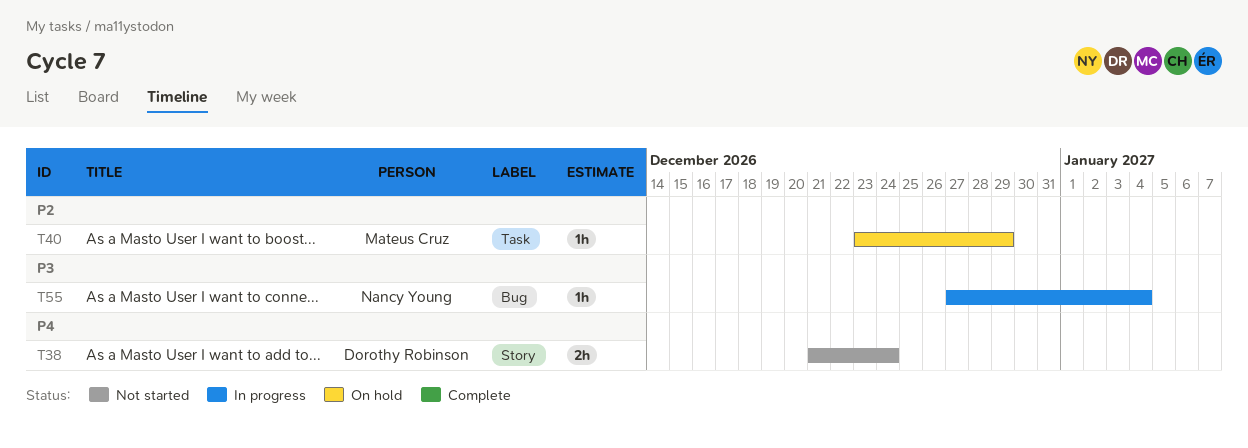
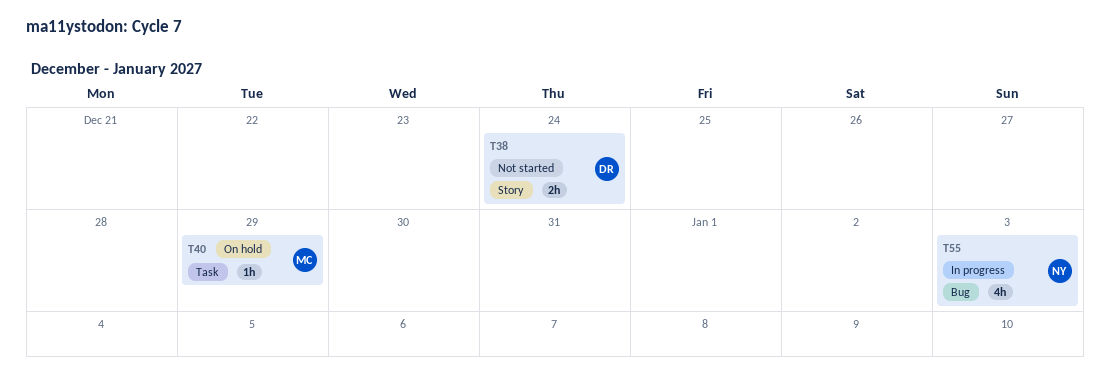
T55, estimate: 1h -> 4h
T55, due: Jan 4 -> Jan 3

